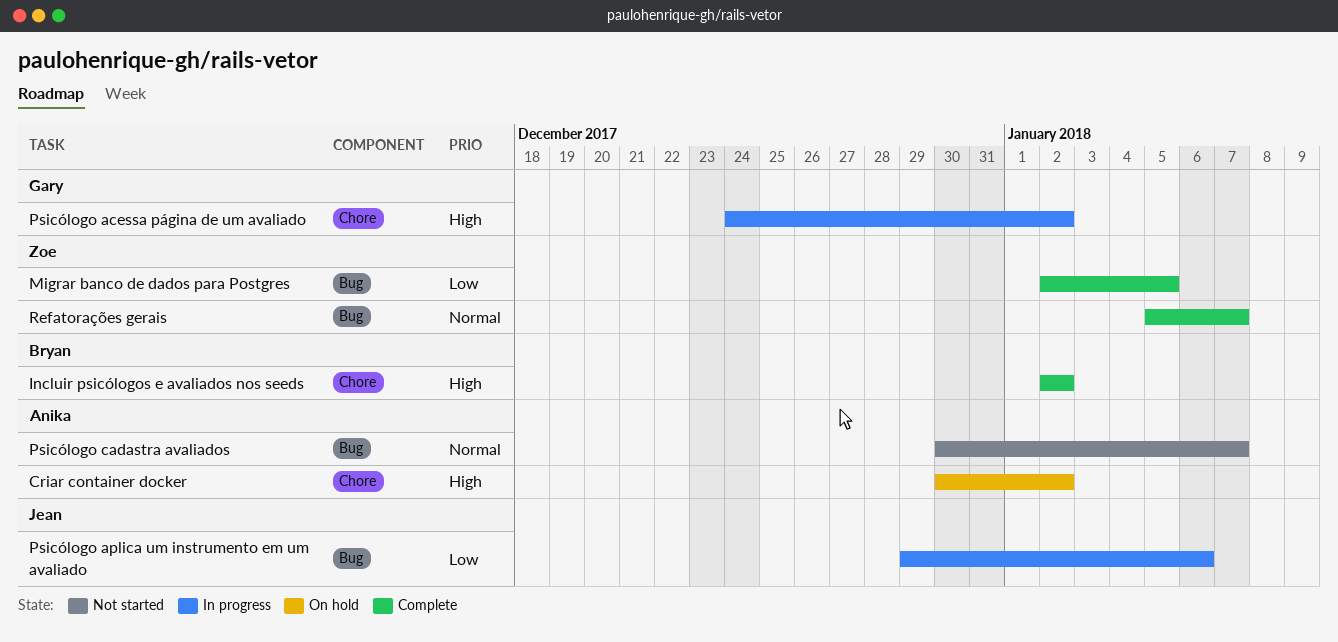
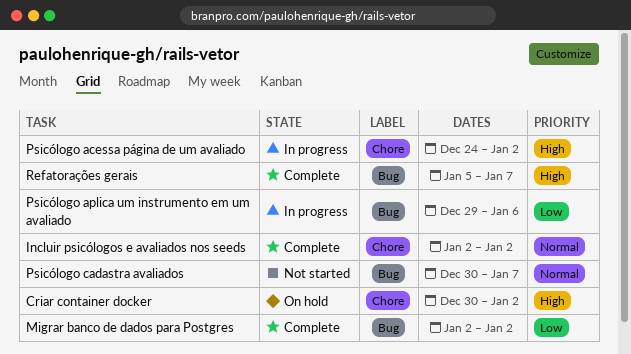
Incluir psicólogos e avaliados nos seeds, priority: High -> Normal
Migrar banco de dados para Postgres, due: Jan 5 -> Jan 2
Refatorações gerais, priority: Normal -> High

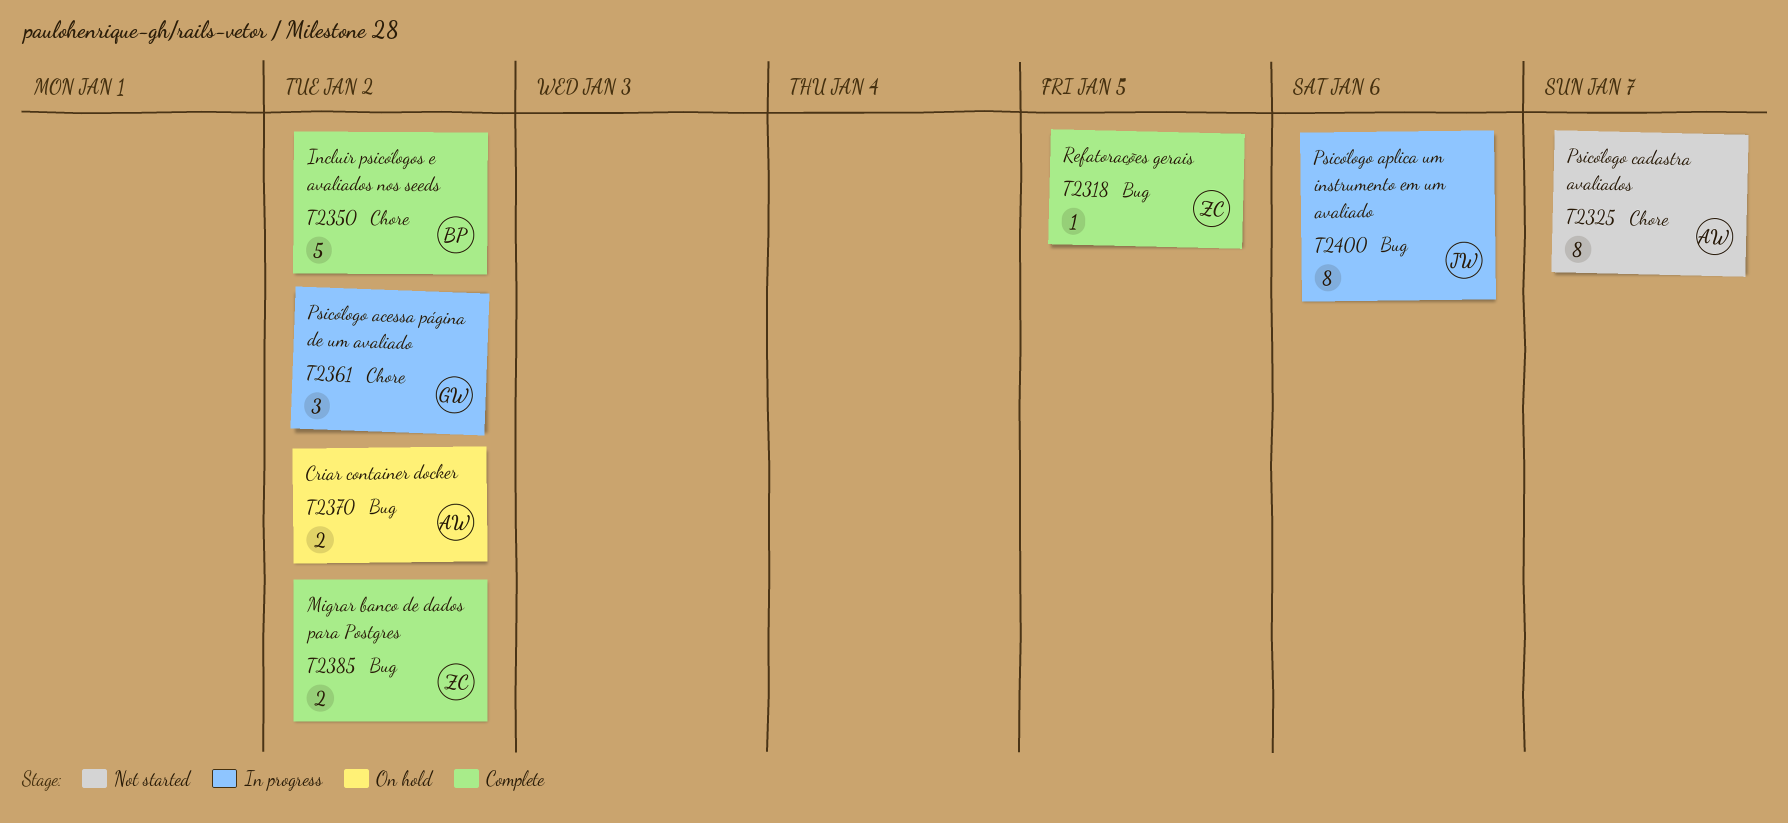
Criar container docker, label: Chore -> Bug
Psicólogo cadastra avaliados, label: Bug -> Chore
Refatorações gerais, due: Jan 7 -> Jan 5

